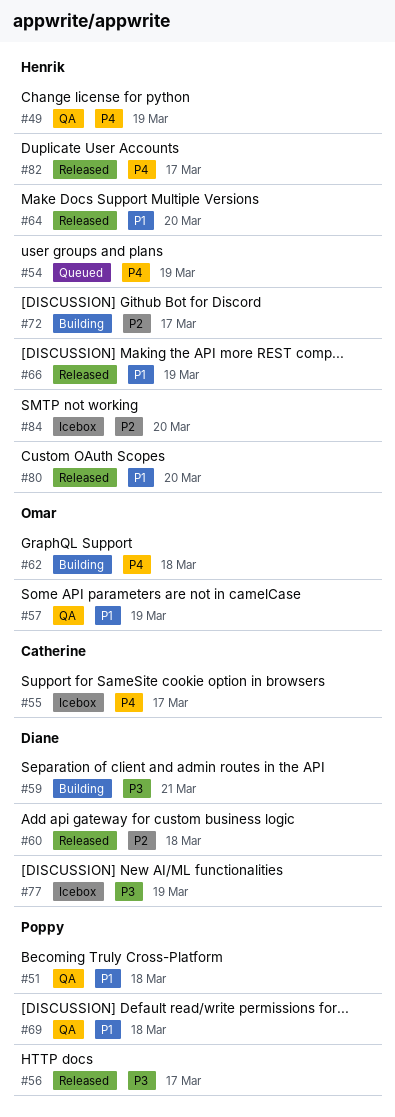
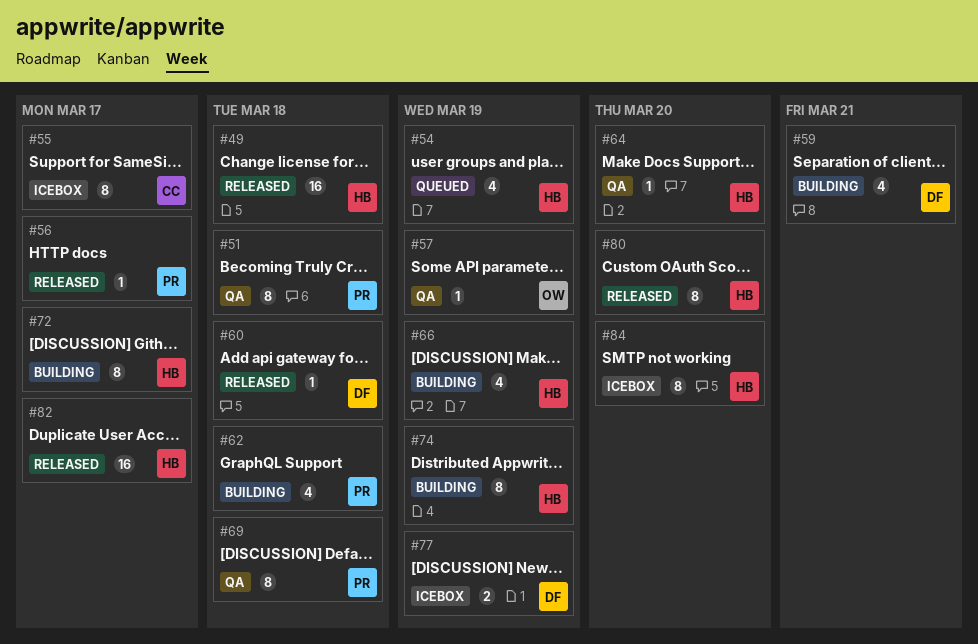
#49, status: QA -> Released
#49, due: Mar 19 -> Mar 18
#62, owner: Omar -> Poppy
#64, status: Released -> QA
#66, status: Released -> Building
#74: none -> present

